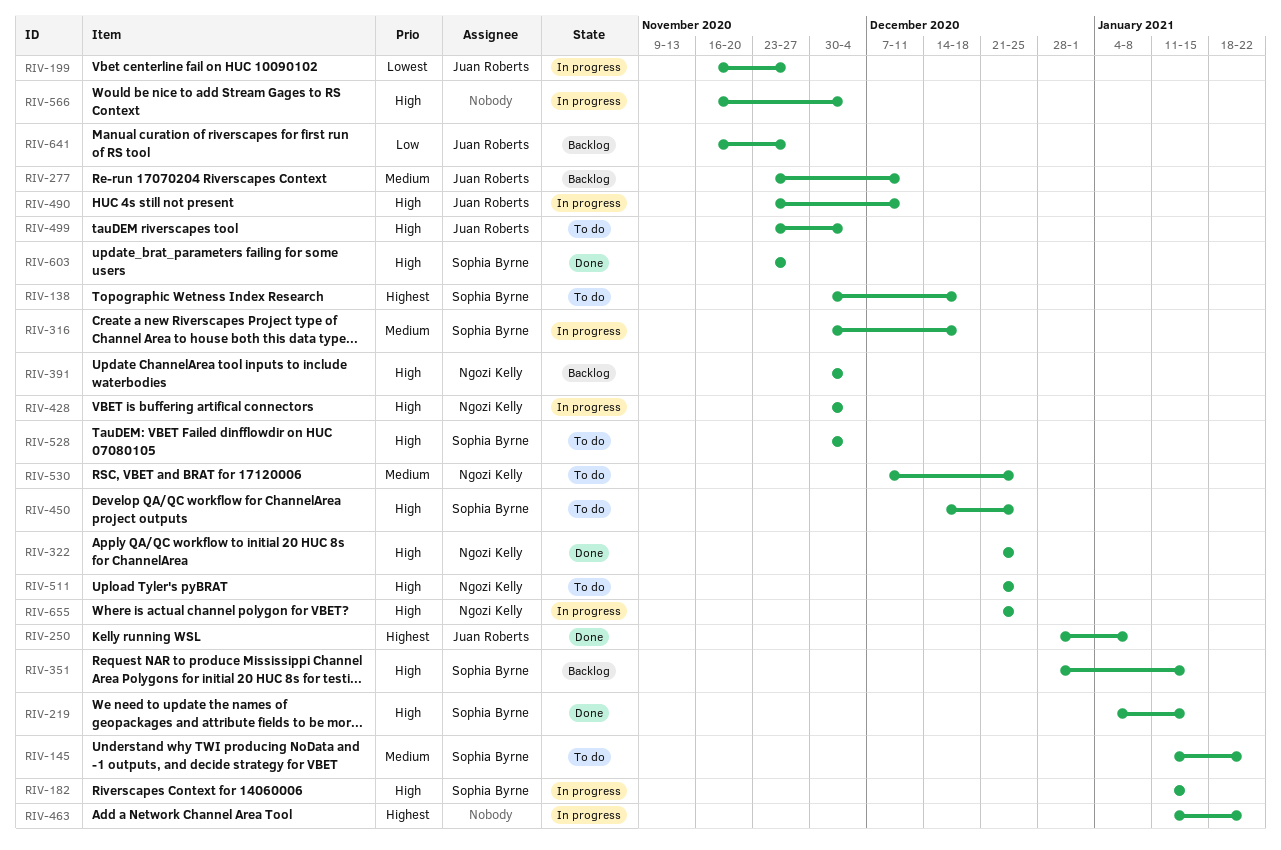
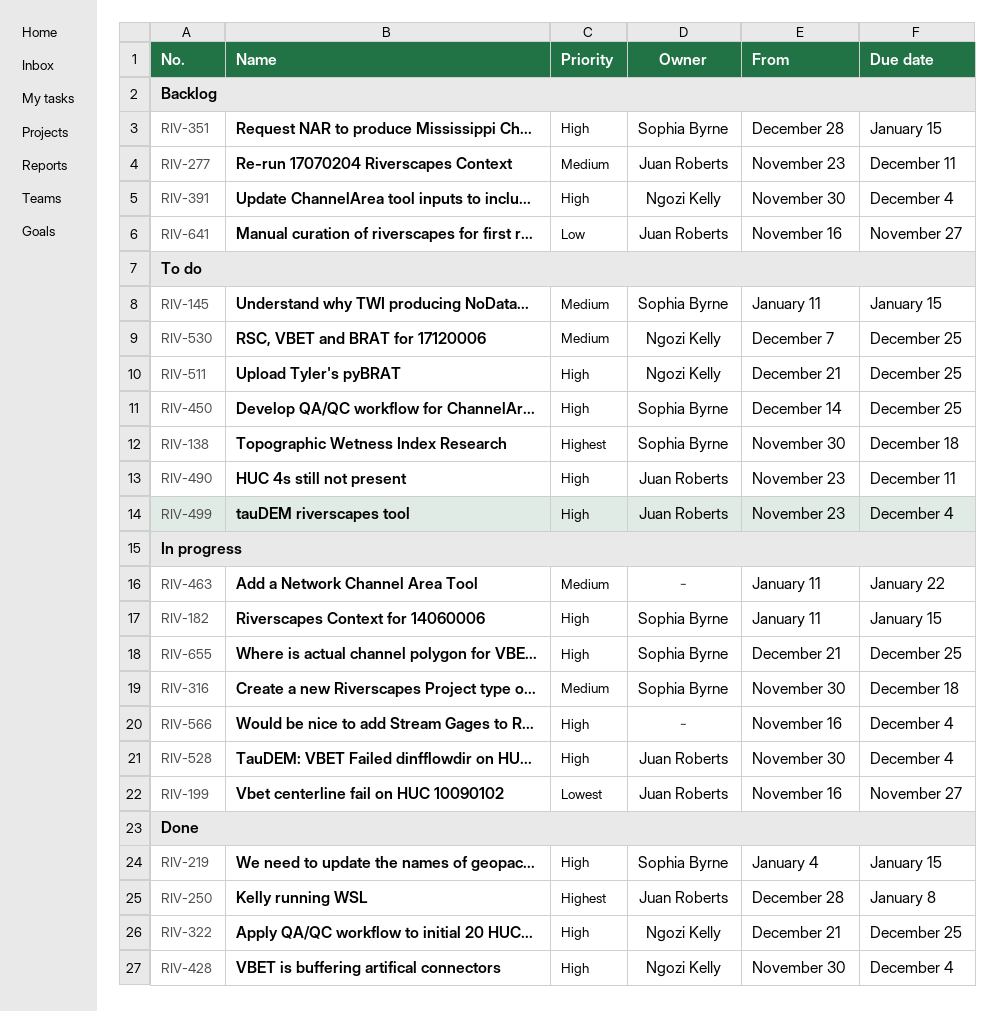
RIV-145, due: Jan 22 -> Jan 15
RIV-428, status: In progress -> Done
RIV-463, priority: Highest -> Medium
RIV-490, status: In progress -> To do
RIV-528, status: To do -> In progress
RIV-528, owner: Sophia Byrne -> Juan Roberts
RIV-603: present -> none
RIV-655, owner: Ngozi Kelly -> Sophia Byrne

